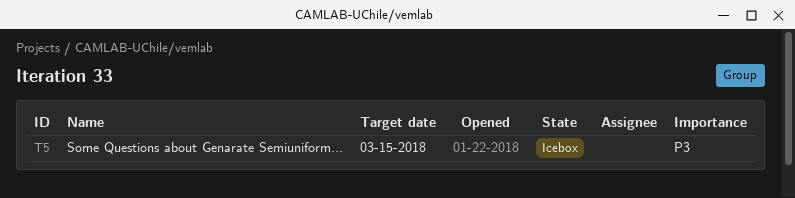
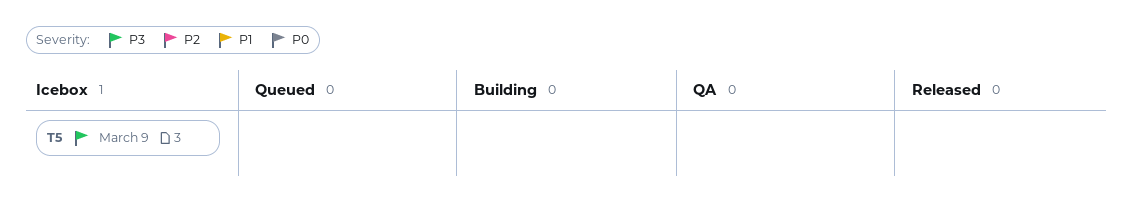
T5, due: Mar 15 -> Mar 9

